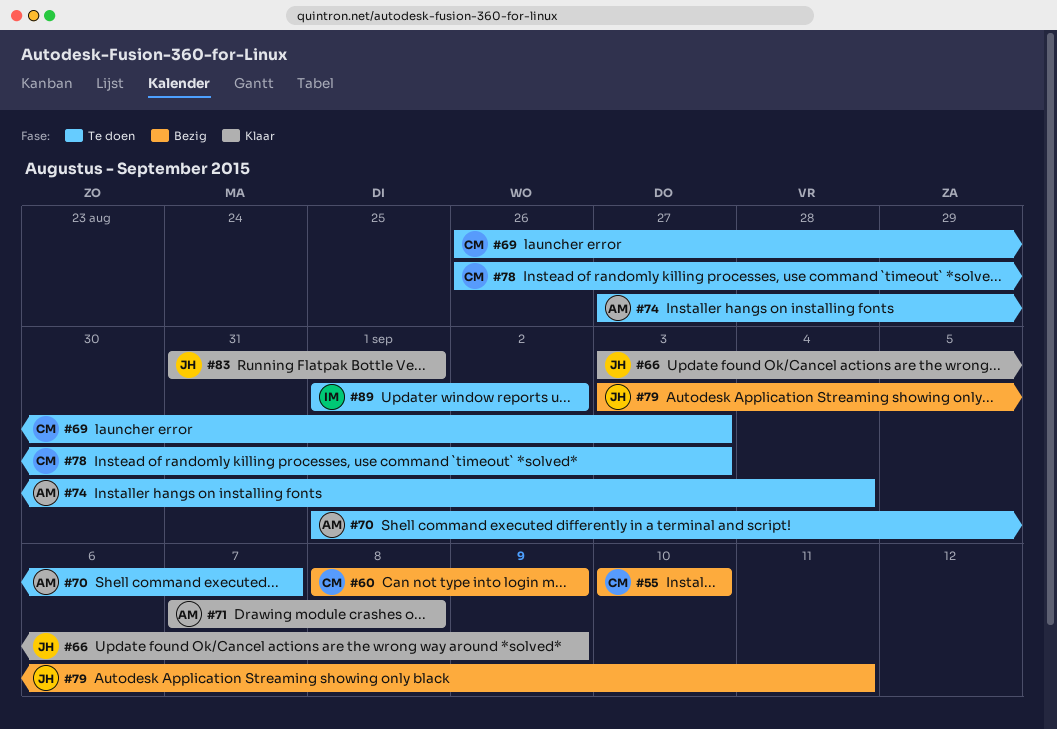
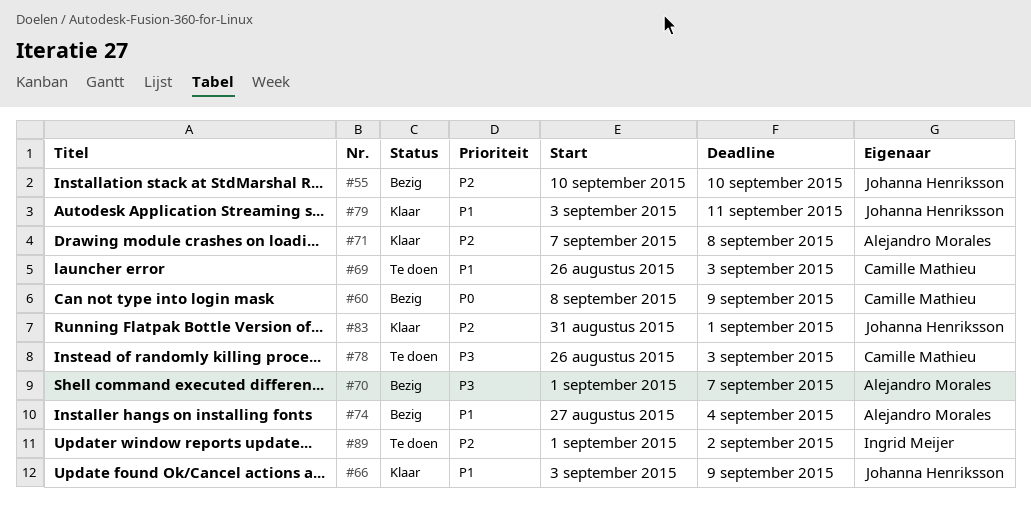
#55, owner: Camille Mathieu -> Johanna Henriksson
#70, status: Te doen -> Bezig
#74, status: Te doen -> Bezig
#79, status: Bezig -> Klaar

